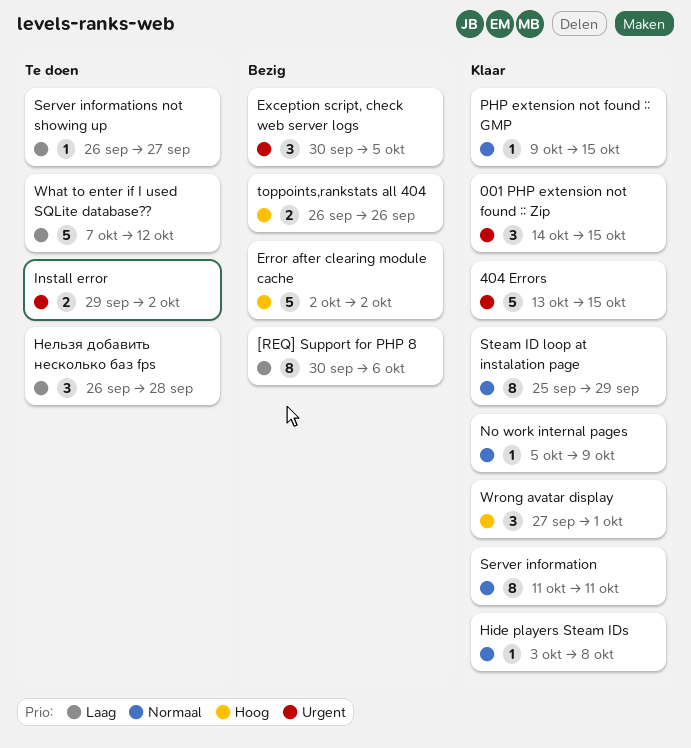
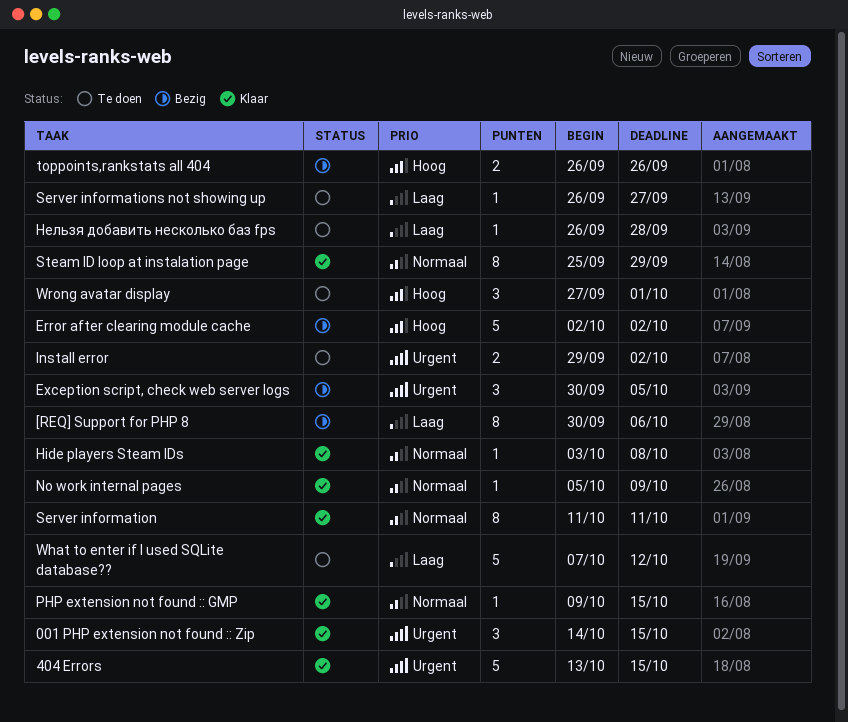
Wrong avatar display, status: Klaar -> Te doen
Нельзя добавить несколько баз fps, estimate: 3 -> 1

